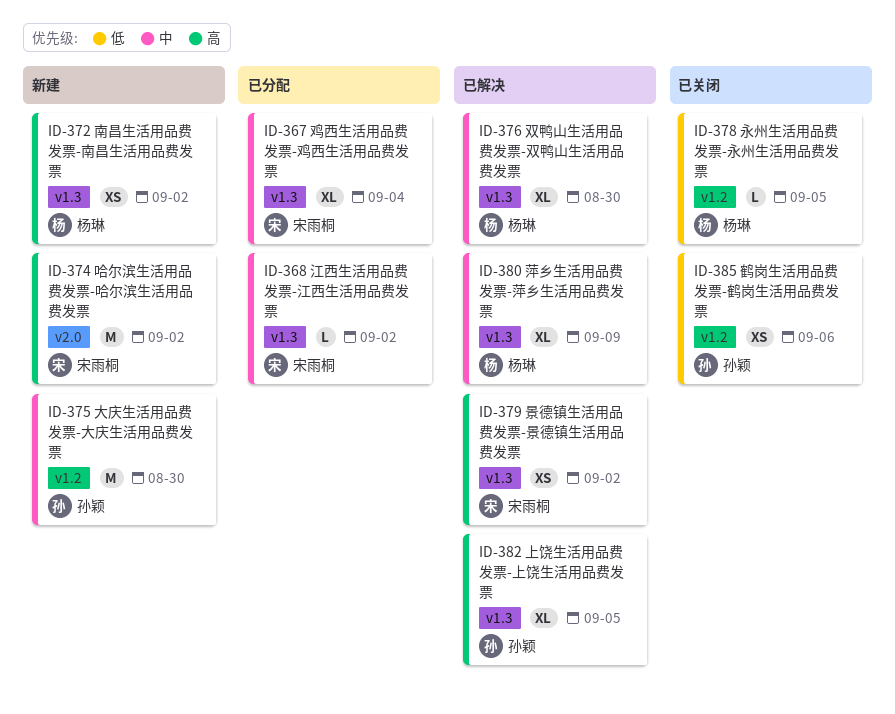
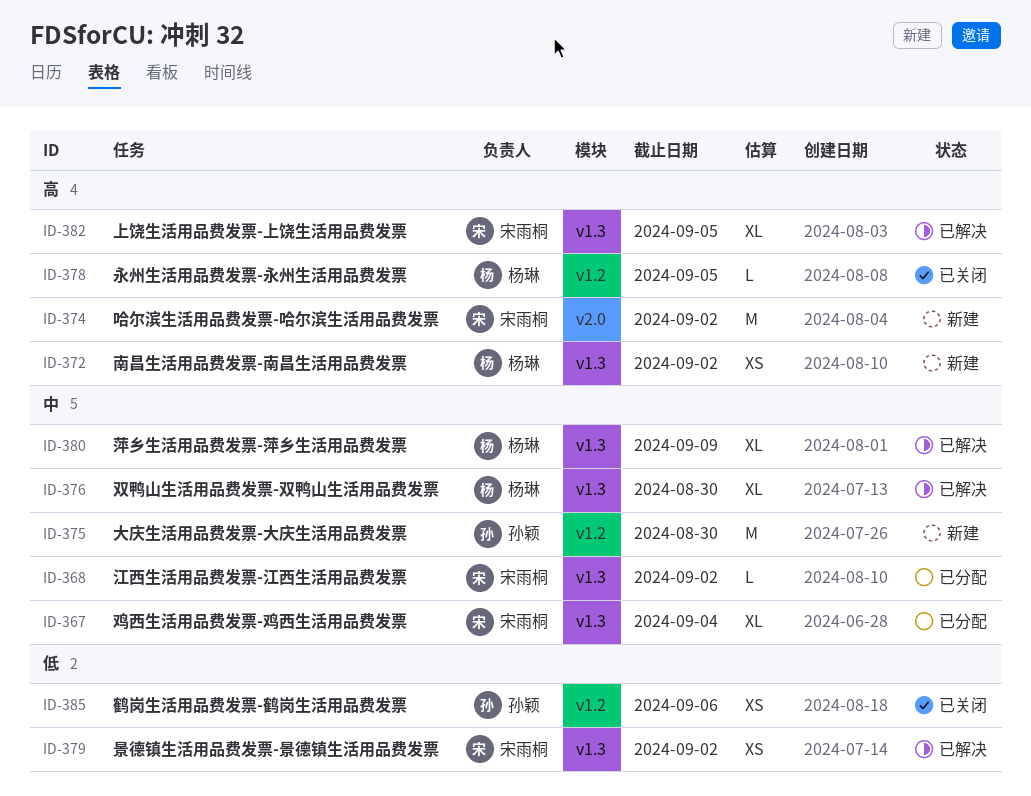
ID-378, priority: 低 -> 高
ID-379, priority: 高 -> 低
ID-382, owner: 孙颖 -> 宋雨桐

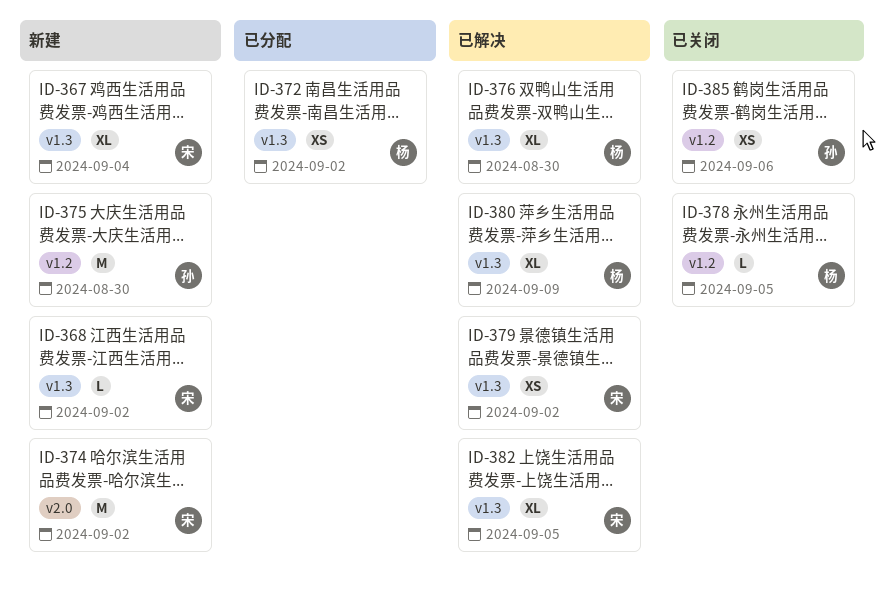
ID-367, status: 已分配 -> 新建
ID-368, status: 已分配 -> 新建
ID-372, status: 新建 -> 已分配

